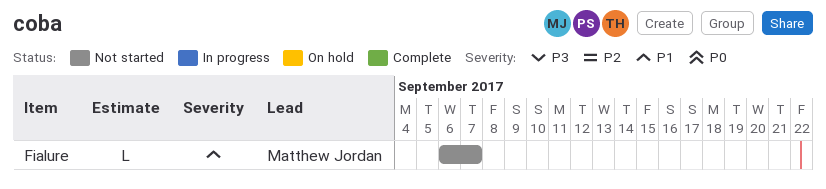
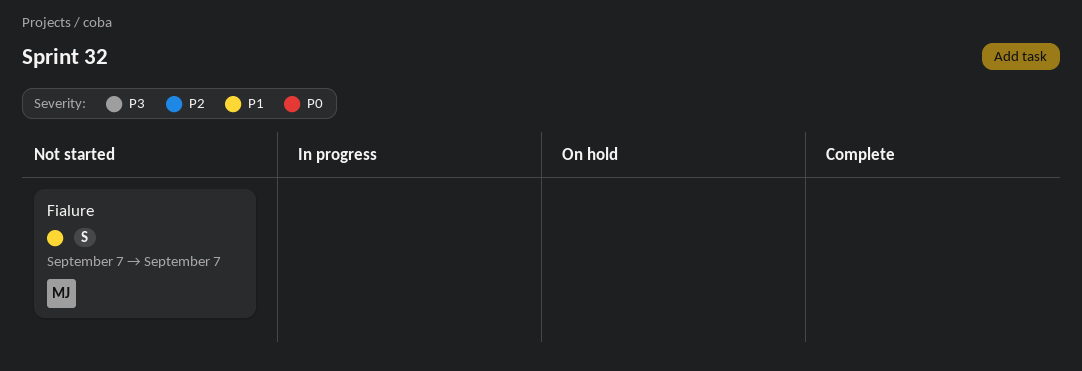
Fialure, estimate: L -> S
Fialure, start: Sep 6 -> Sep 7

